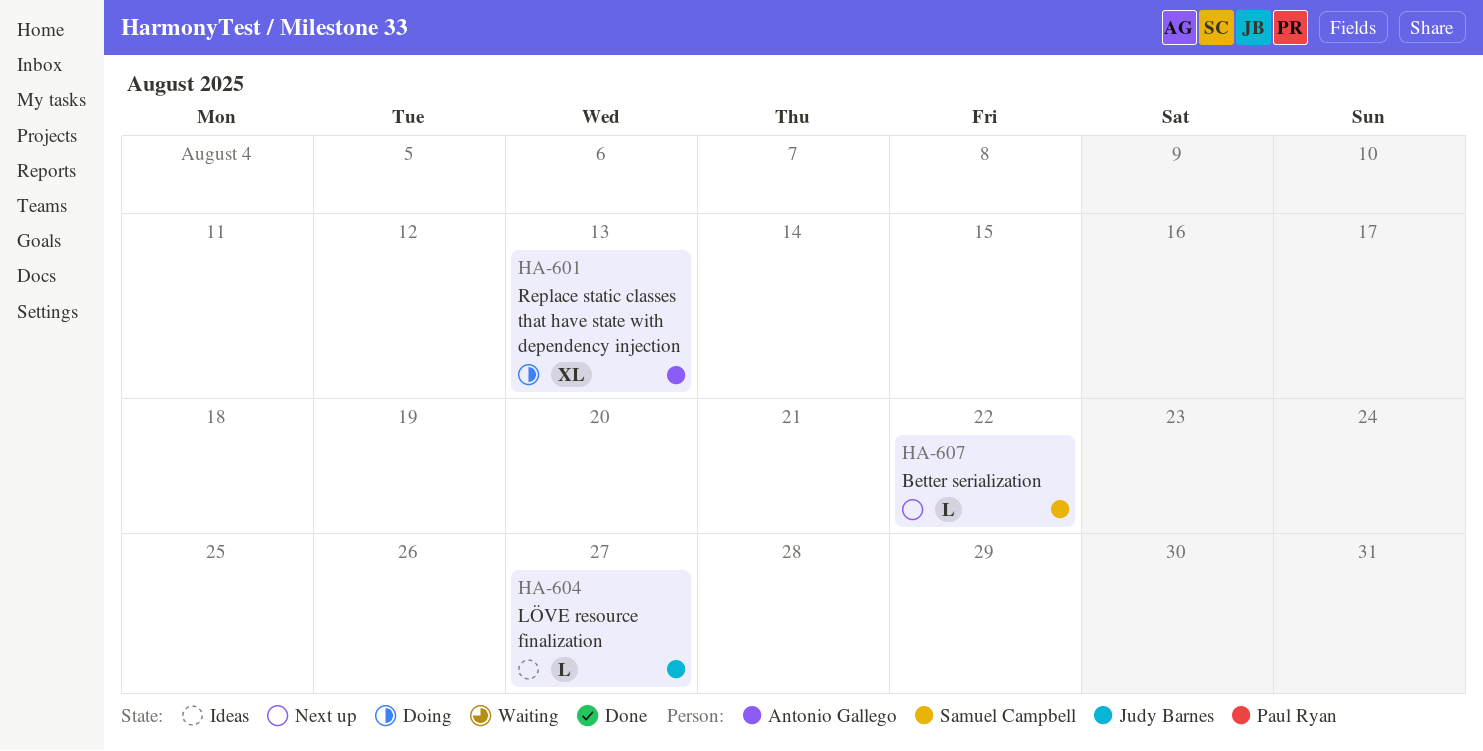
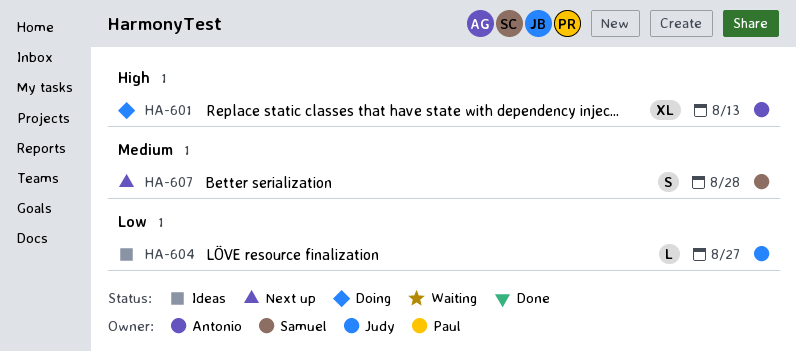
HA-607, estimate: L -> S
HA-607, due: Aug 22 -> Aug 28

